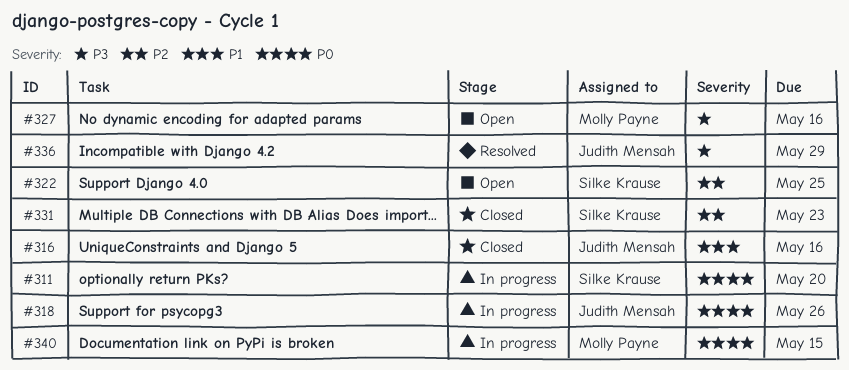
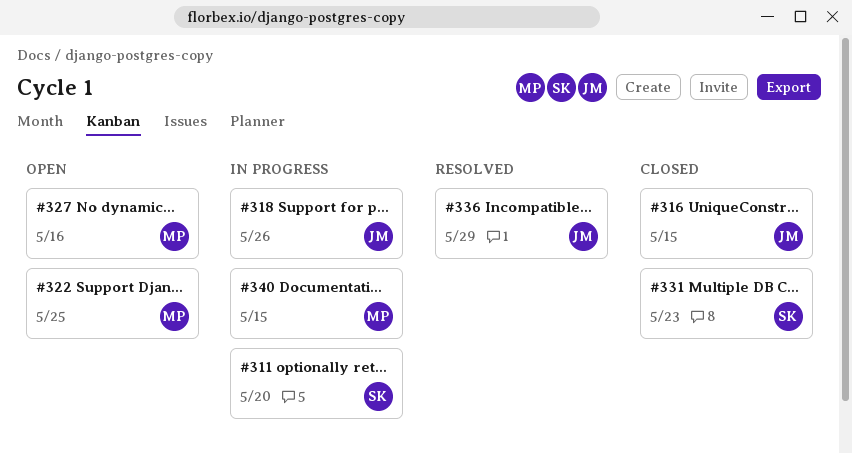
#316, due: May 16 -> May 15
#322, owner: Silke Krause -> Molly Payne

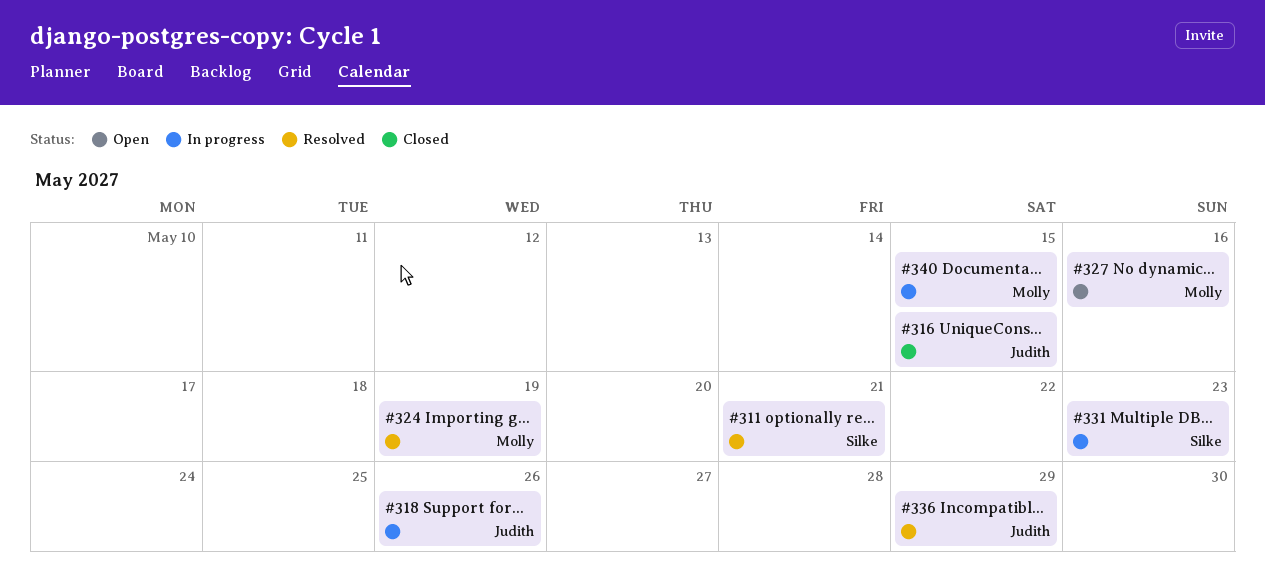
#311, status: In progress -> Resolved
#311, due: May 20 -> May 21
#322: present -> none
#324: none -> present
#331, status: Closed -> In progress

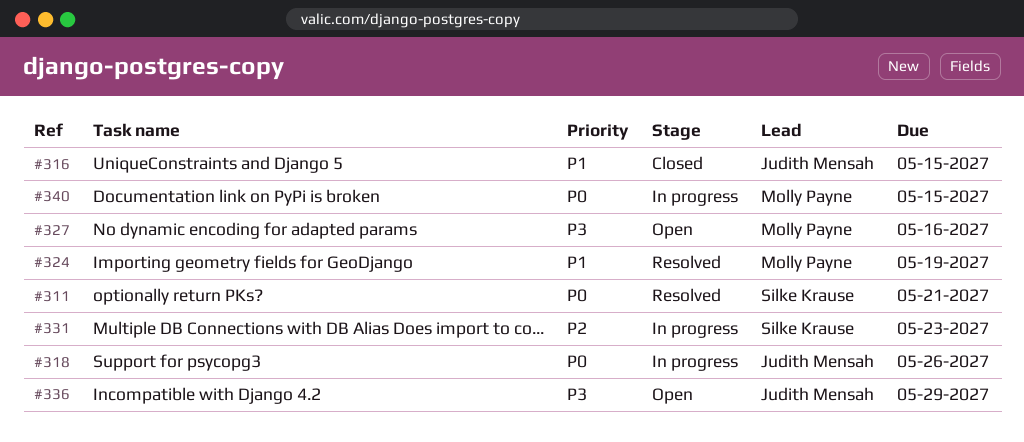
#336, status: Resolved -> Open

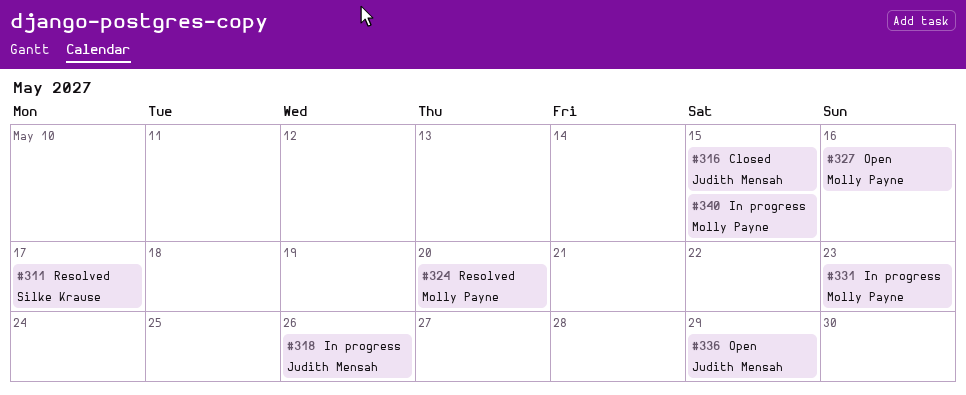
#311, due: May 21 -> May 17
#324, due: May 19 -> May 20
#331, owner: Silke Krause -> Molly Payne

